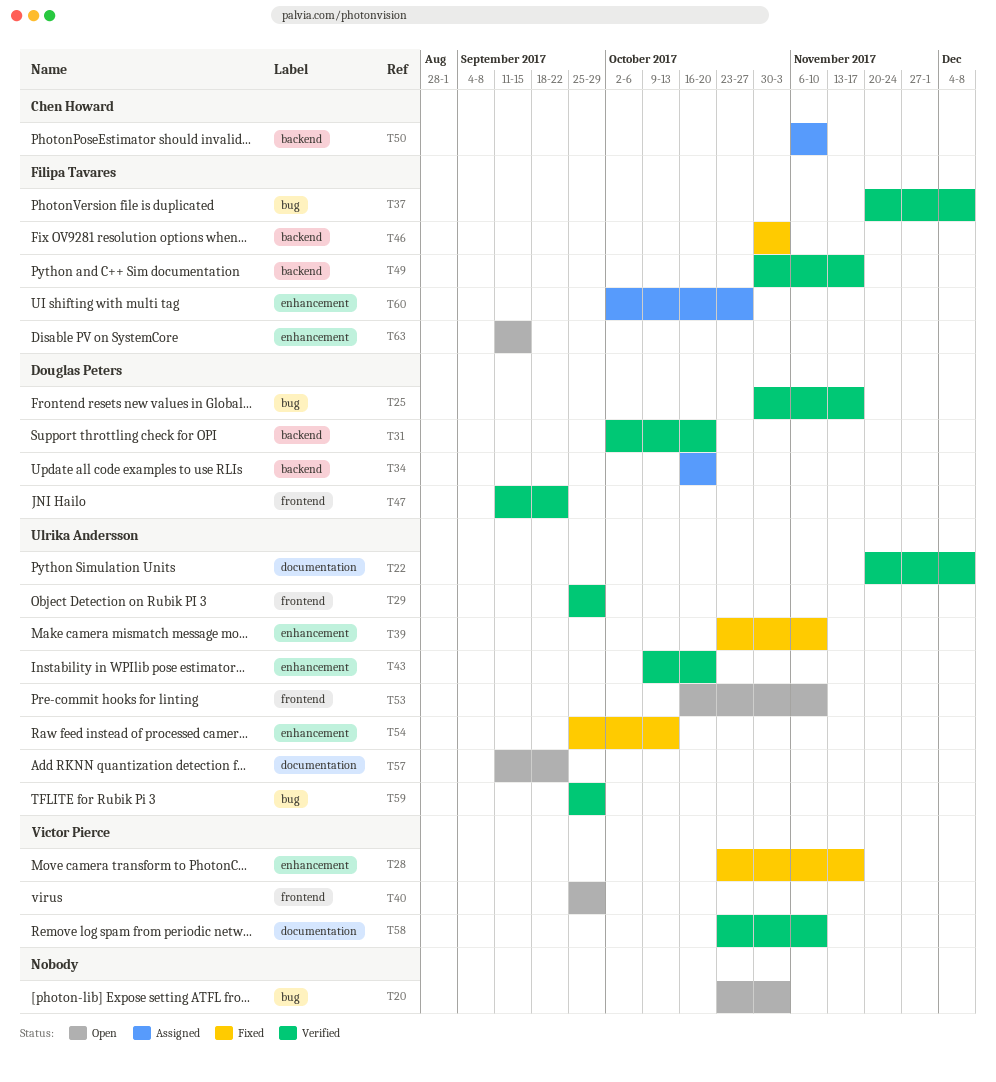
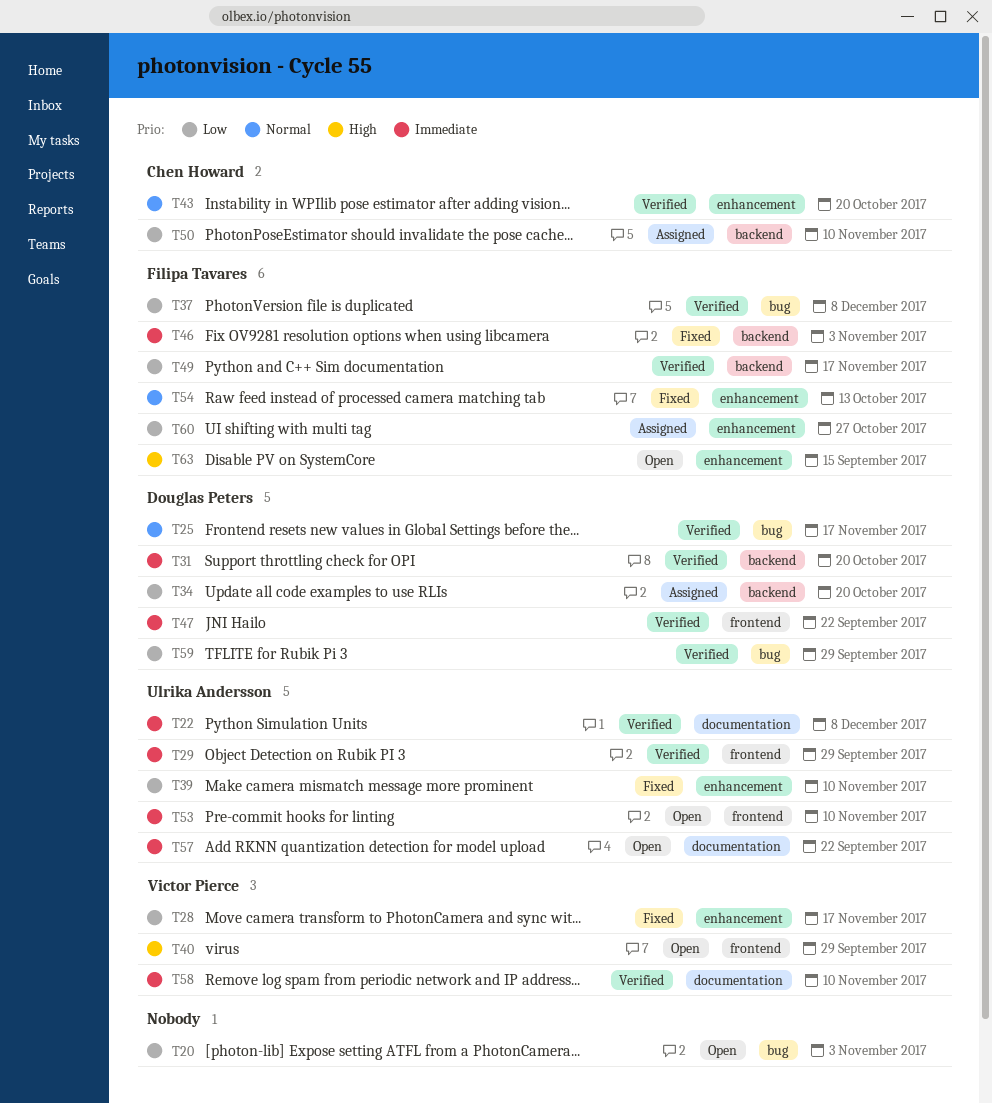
T43, owner: Ulrika Andersson -> Chen Howard
T54, owner: Ulrika Andersson -> Filipa Tavares
T59, owner: Ulrika Andersson -> Douglas Peters

